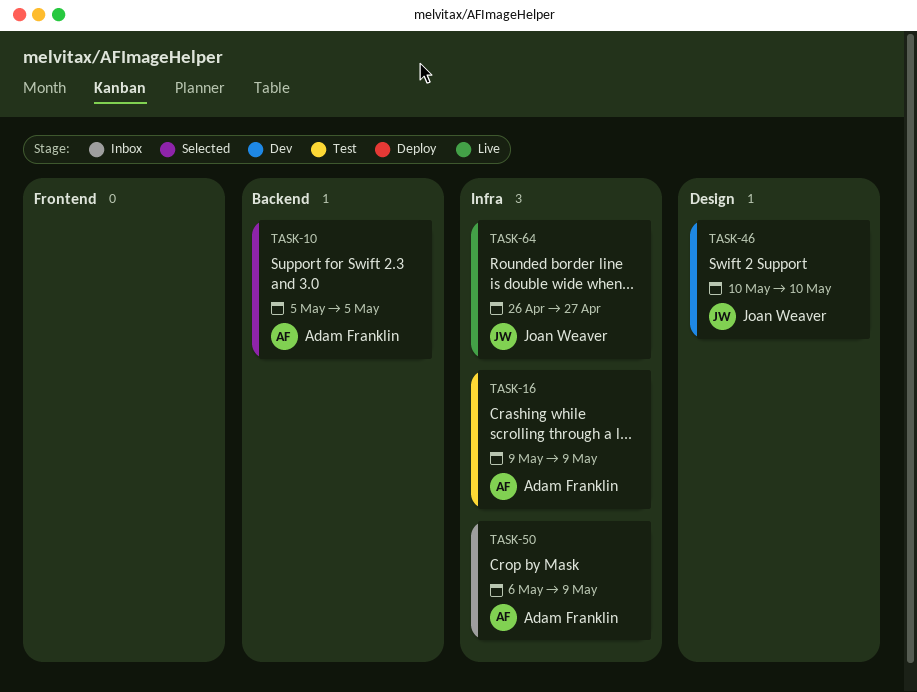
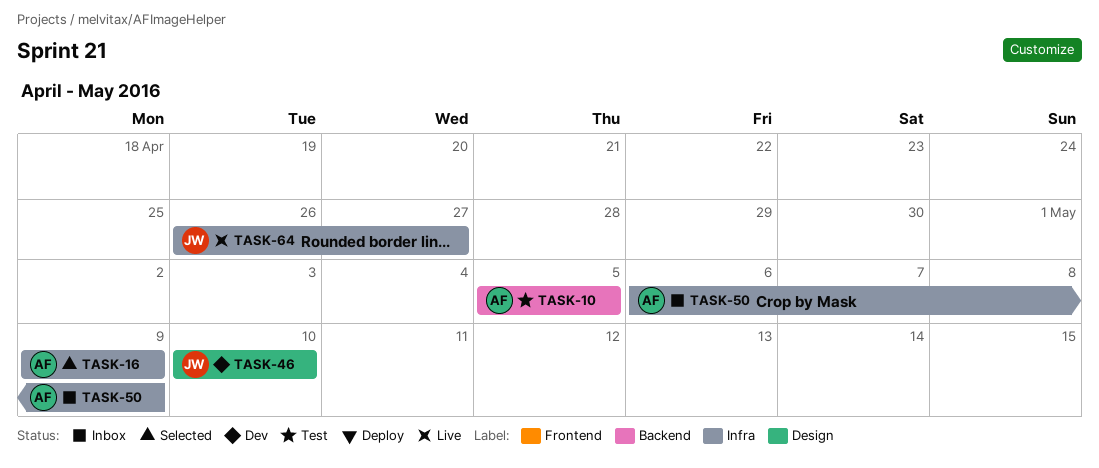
TASK-10, status: Selected -> Test
TASK-16, status: Test -> Selected

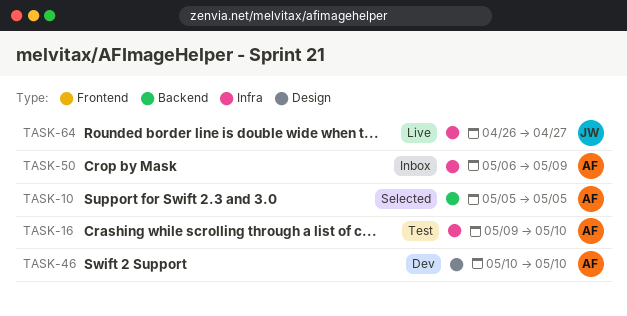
TASK-10, status: Test -> Selected
TASK-16, status: Selected -> Test
TASK-16, due: May 9 -> May 10
TASK-46, owner: JW -> AF

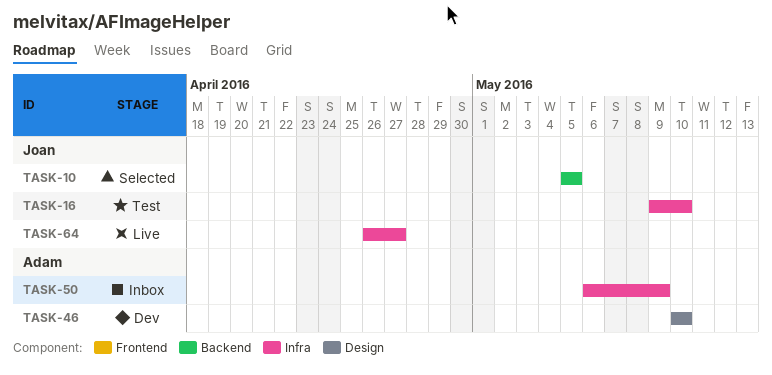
TASK-10, owner: Adam -> Joan
TASK-16, owner: Adam -> Joan

